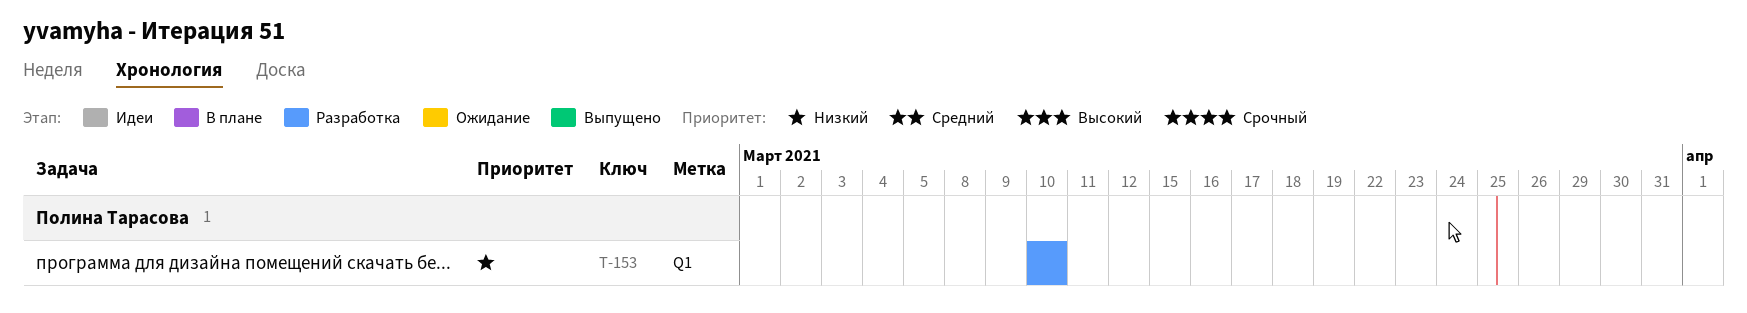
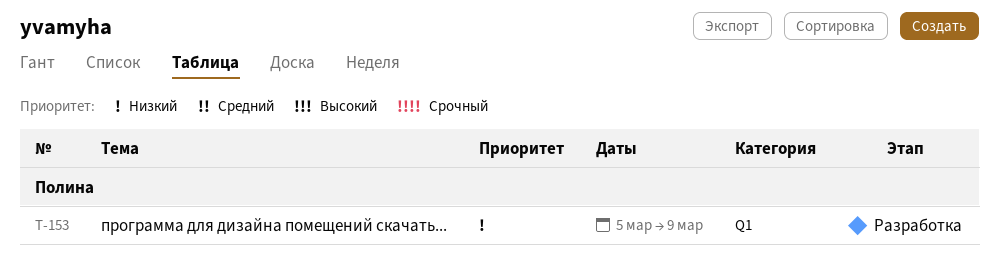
T-153, start: Mar 10 -> Mar 5
T-153, due: Mar 10 -> Mar 9

